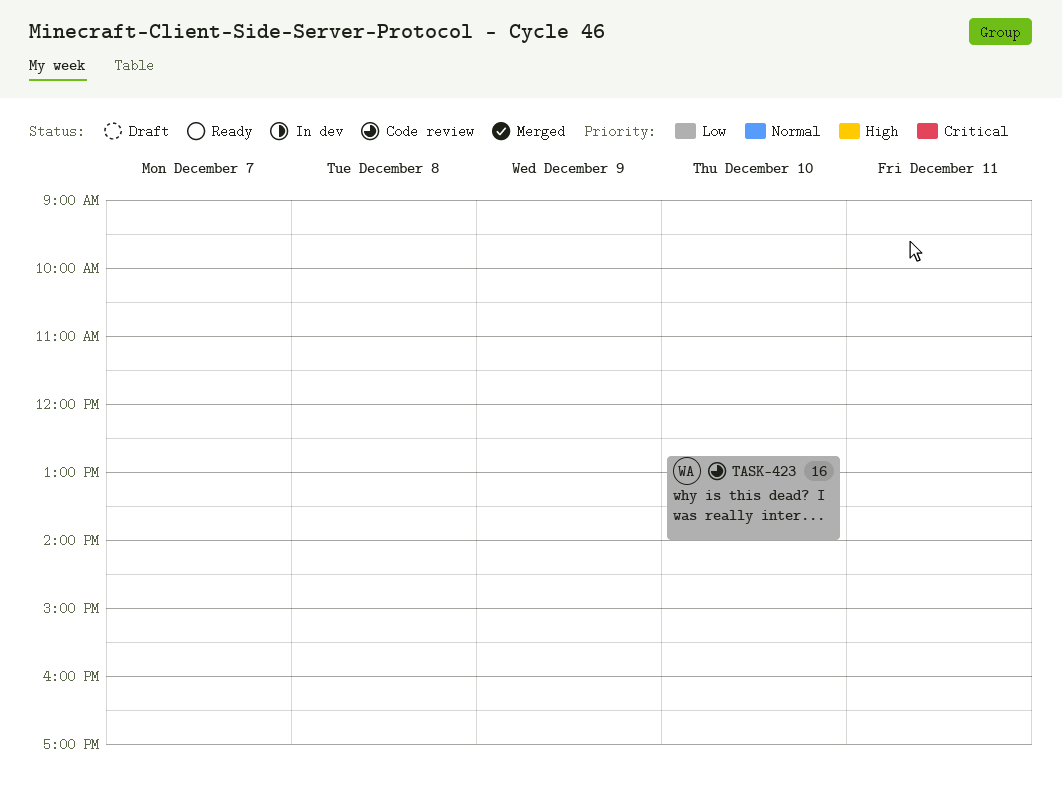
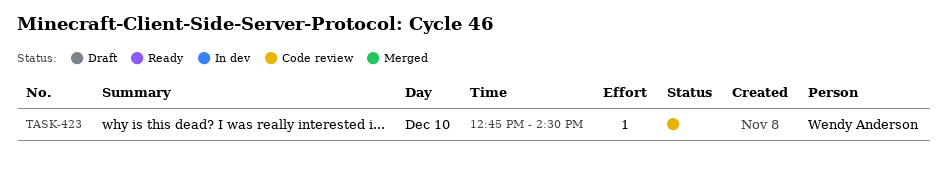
TASK-423, estimate: 16 -> 1
TASK-423, ends: 14:00 -> 14:30

